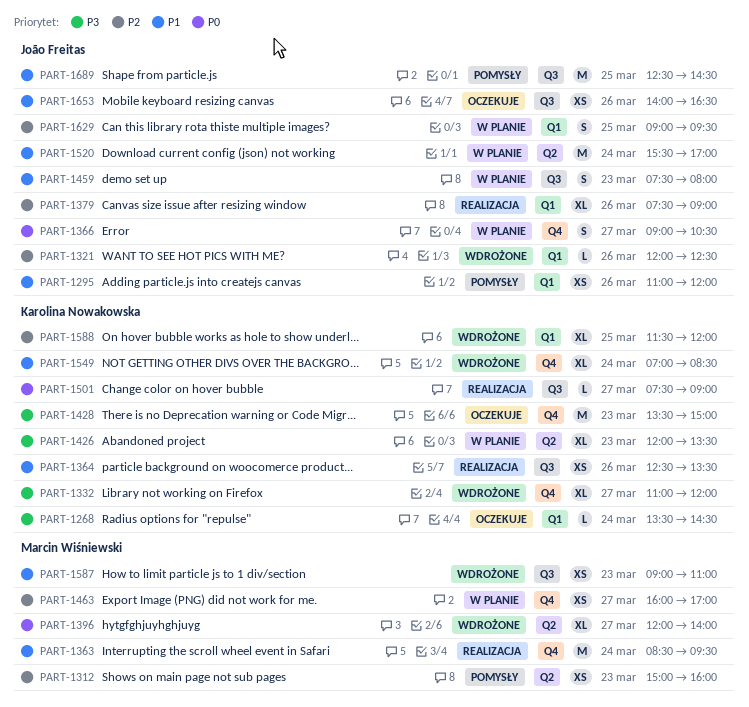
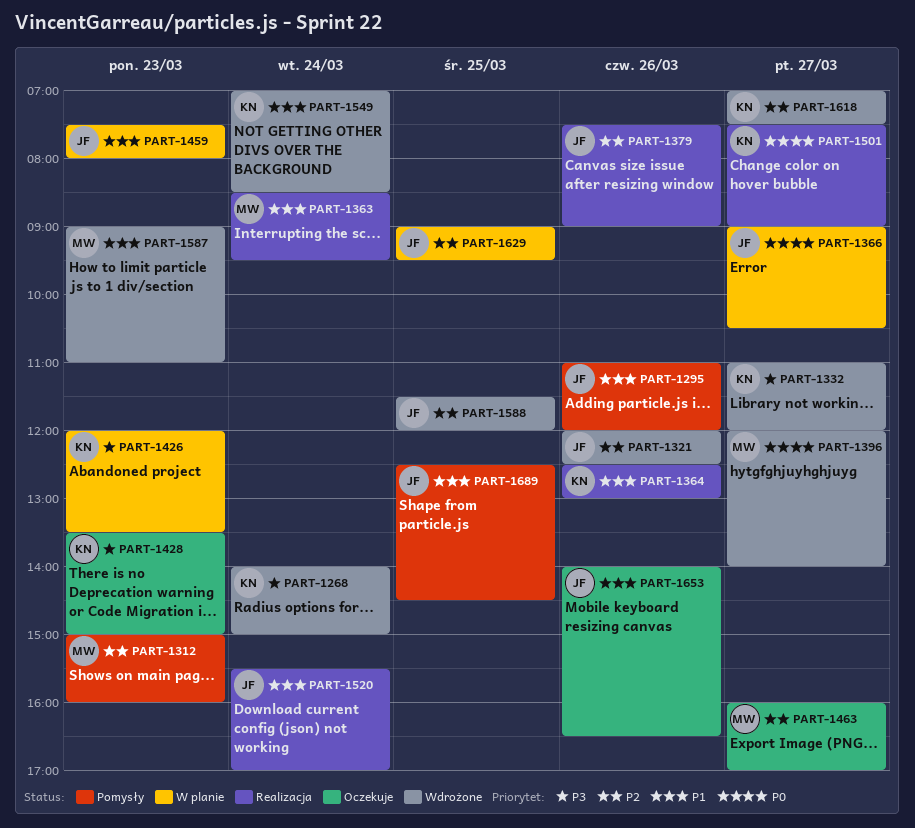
PART-1268, status: Oczekuje -> Wdrożone
PART-1268, begins: 13:30 -> 14:00
PART-1268, ends: 14:30 -> 15:00
PART-1364, ends: 13:30 -> 13:00
PART-1463, status: W planie -> Oczekuje
PART-1520, status: W planie -> Realizacja
PART-1588, owner: Karolina Nowakowska -> João Freitas
PART-1618: none -> present

